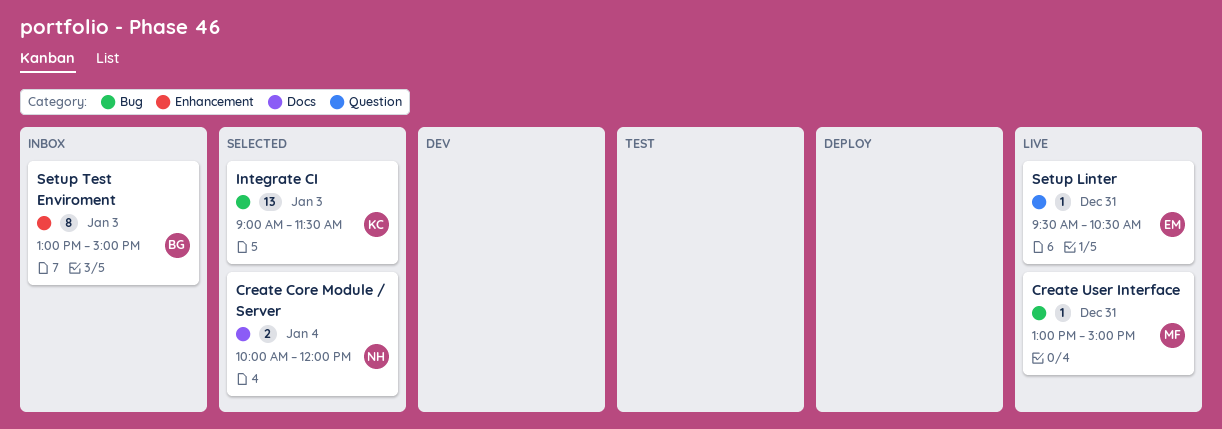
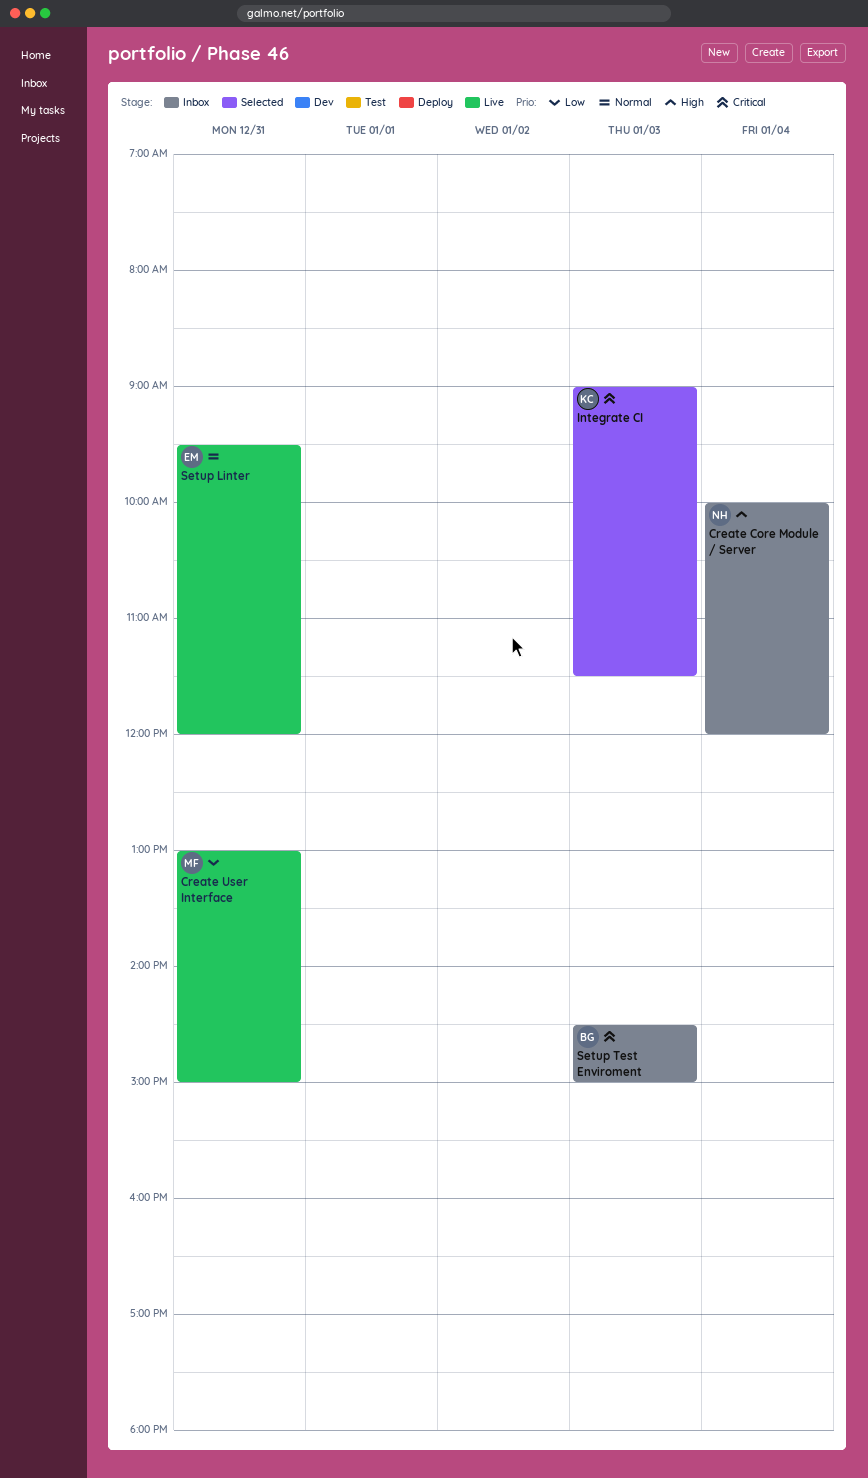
Create Core Module / Server, status: Selected -> Inbox
Setup Linter, ends: 10:30 -> 12:00
Setup Test Enviroment, begins: 13:00 -> 14:30

